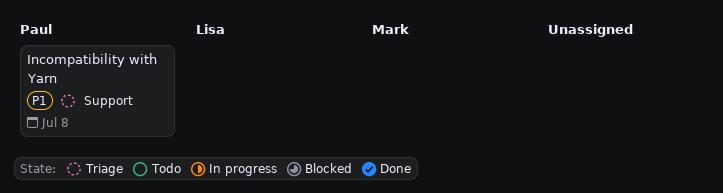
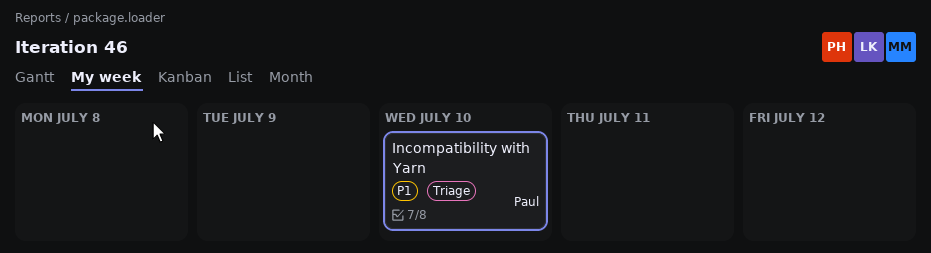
Incompatibility with Yarn, due: Jul 8 -> Jul 10

